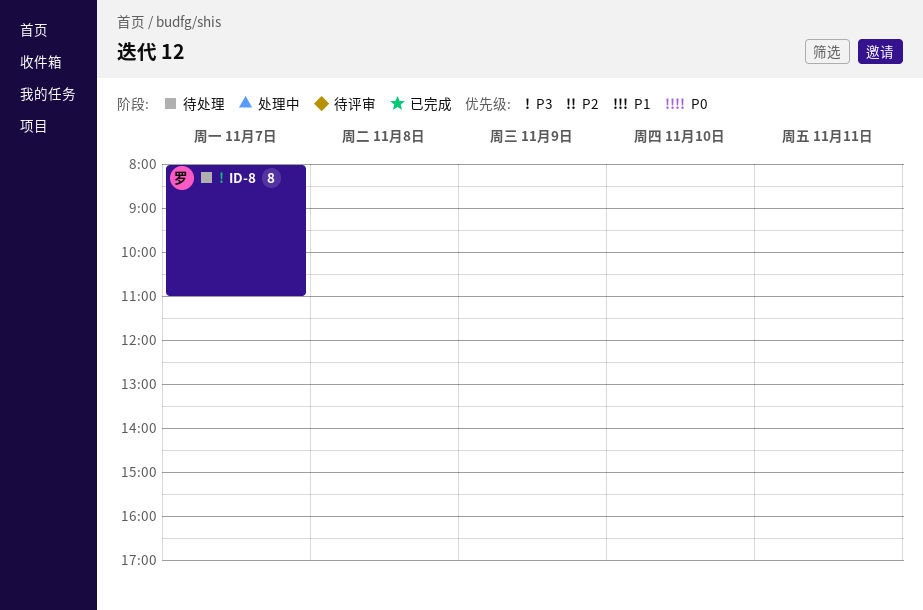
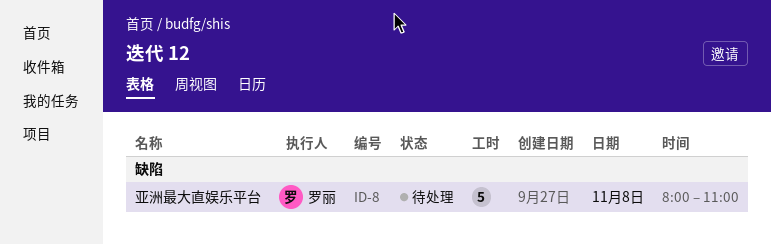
ID-8, estimate: 8 -> 5
ID-8, day: Nov 7 -> Nov 8

